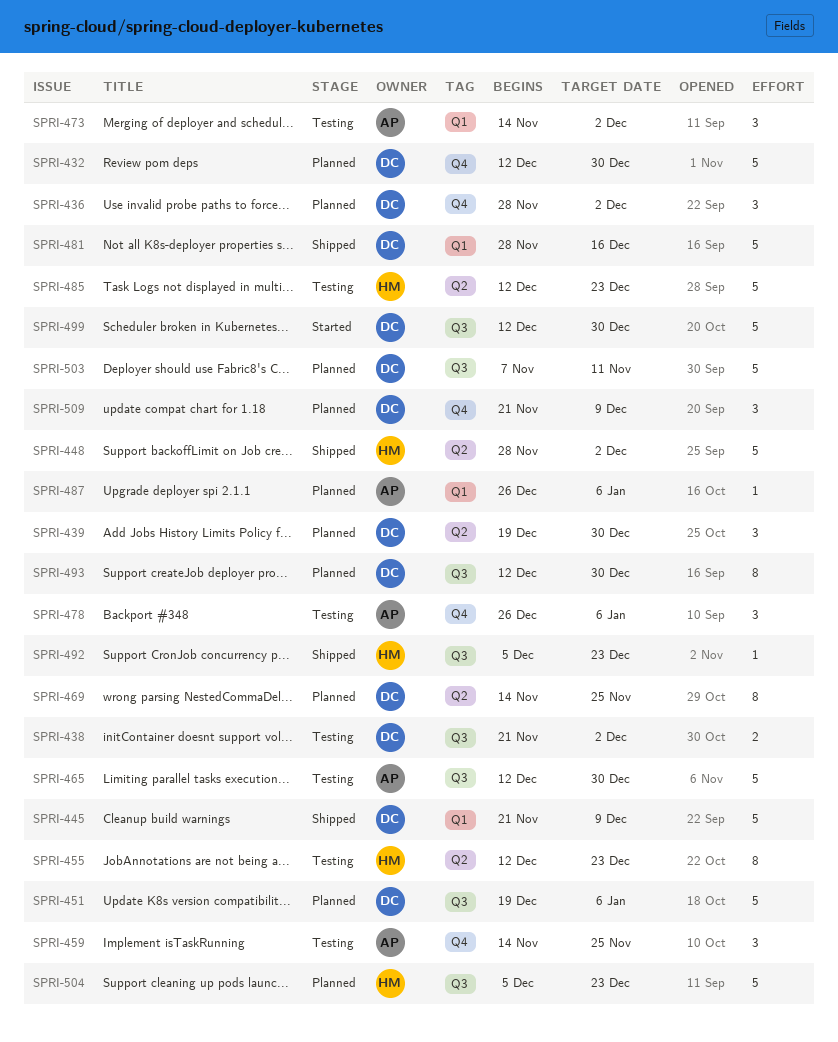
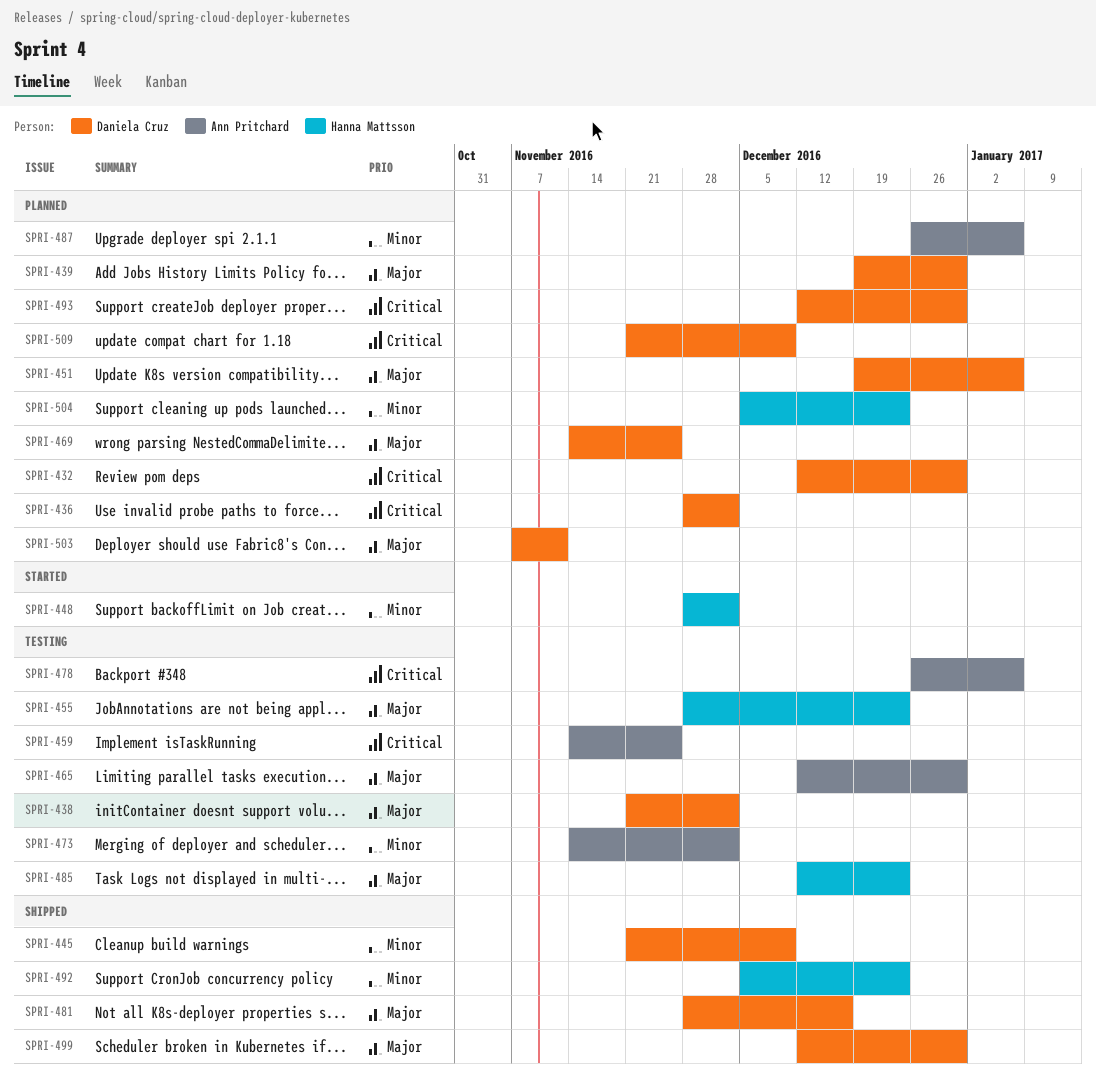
SPRI-448, status: Shipped -> Started
SPRI-455, start: Dec 12 -> Nov 28
SPRI-499, status: Started -> Shipped

